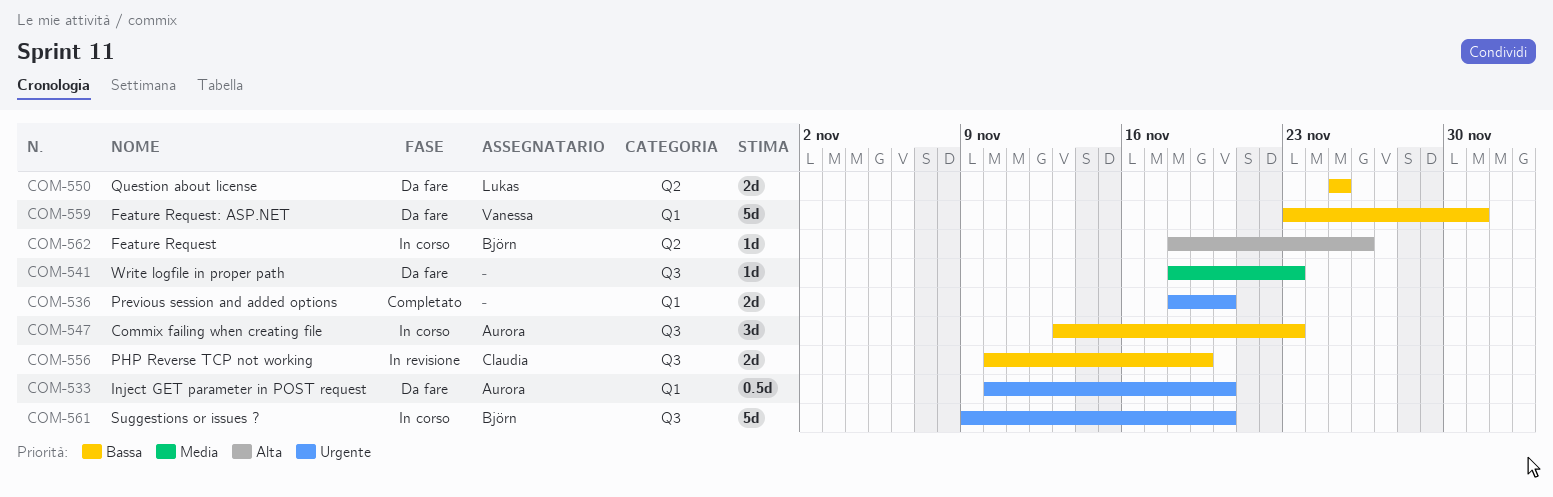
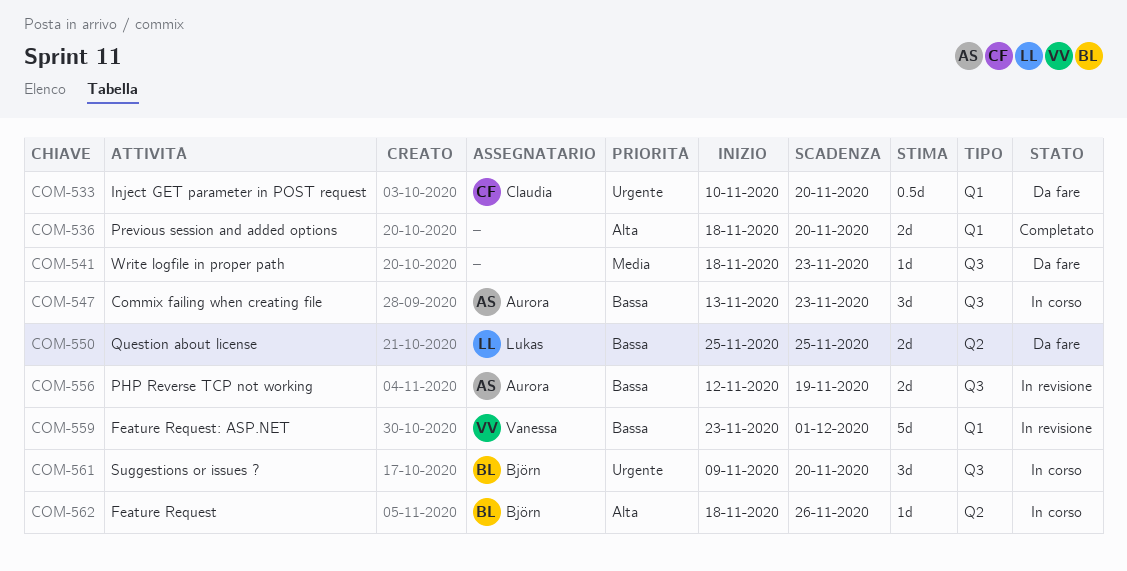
COM-533, owner: Aurora -> Claudia
COM-536, priority: Urgente -> Alta
COM-556, owner: Claudia -> Aurora
COM-556, start: Nov 10 -> Nov 12
COM-559, status: Da fare -> In revisione
COM-561, estimate: 5d -> 3d

